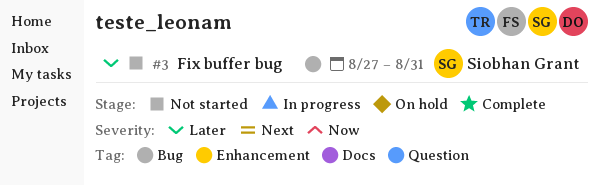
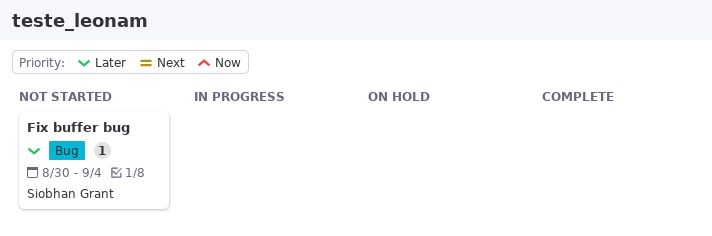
Fix buffer bug, start: Aug 27 -> Aug 30
Fix buffer bug, due: Aug 31 -> Sep 4

